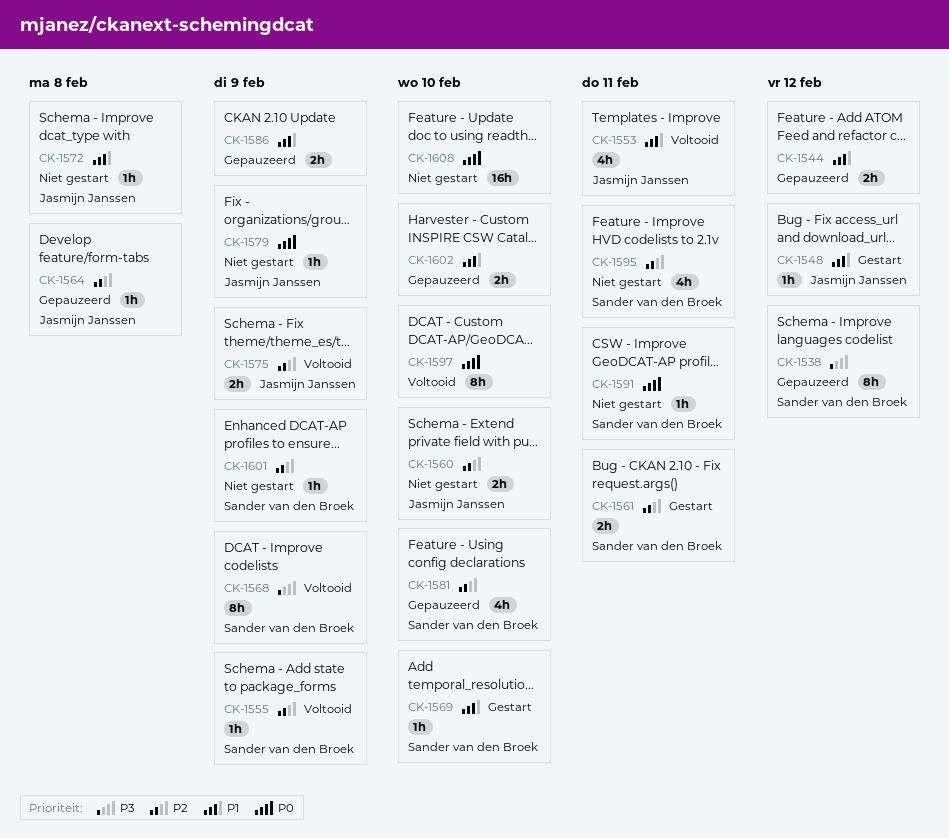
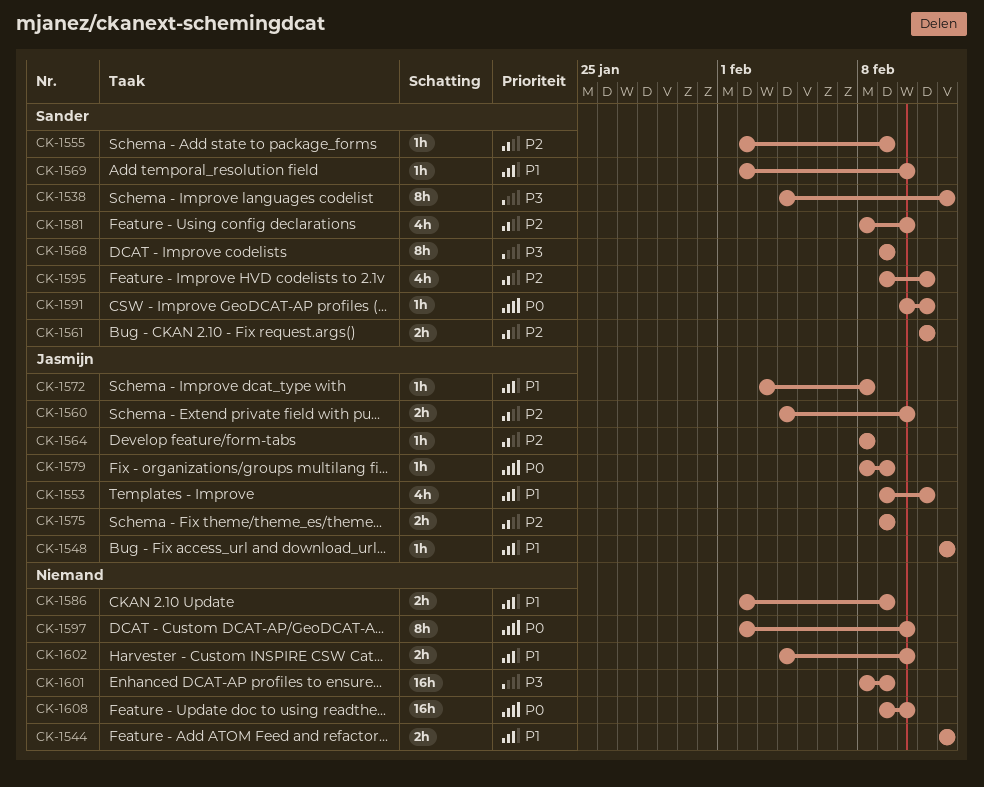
CK-1601, owner: Sander van den Broek -> none
CK-1601, priority: P2 -> P3
CK-1601, estimate: 1h -> 16h

